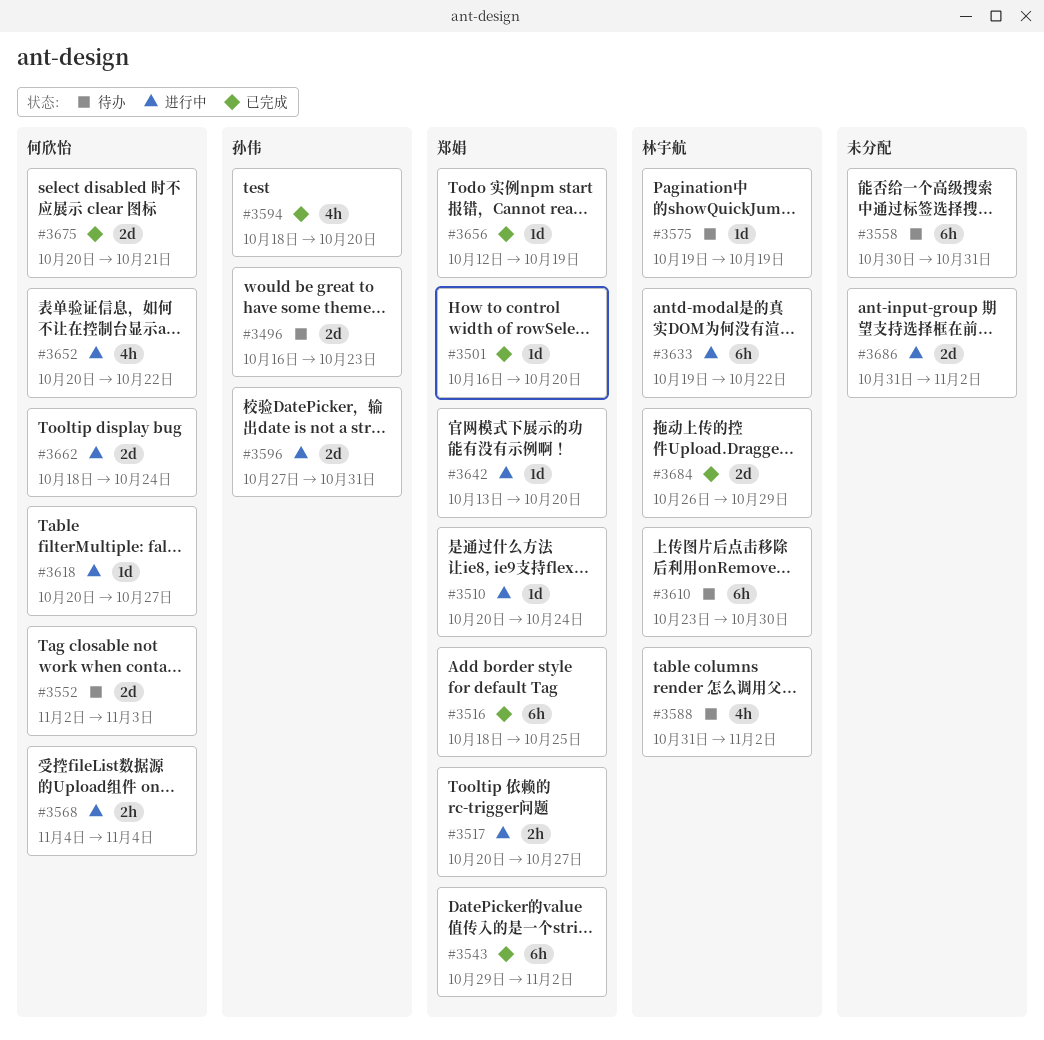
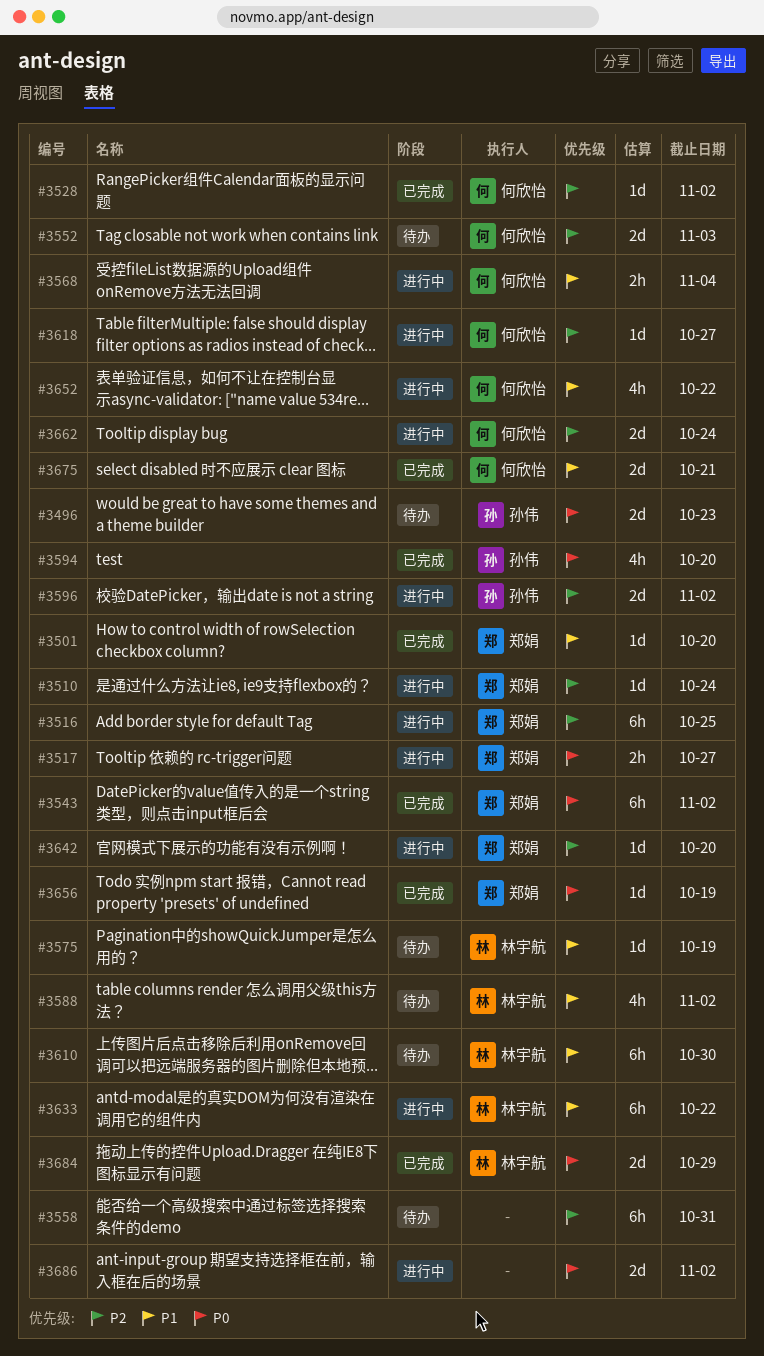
#3516, status: 已完成 -> 进行中
#3528: none -> present
#3596, due: Oct 31 -> Nov 2

